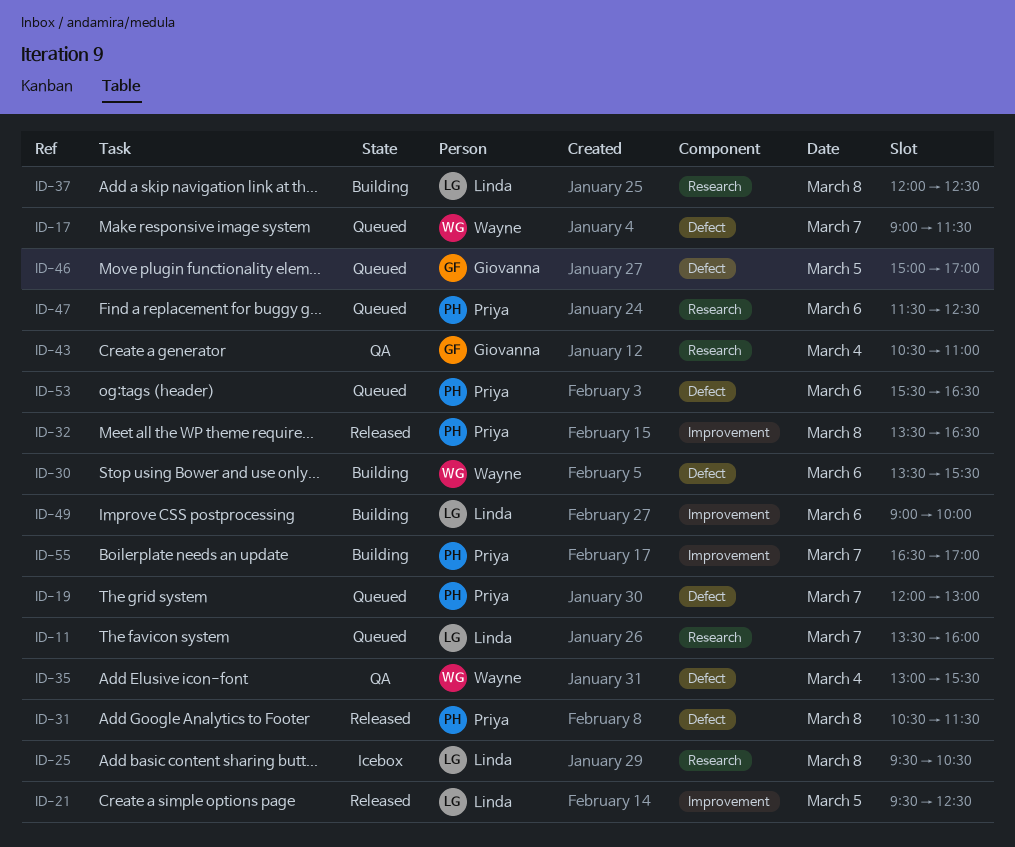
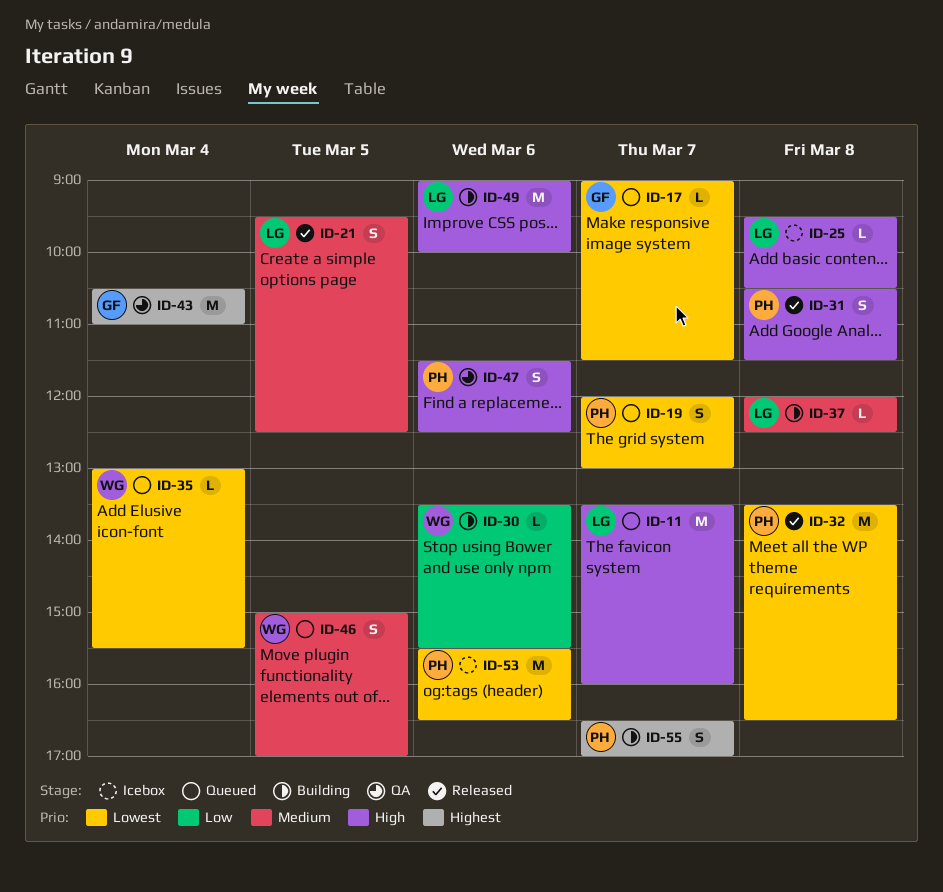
ID-17, owner: Wayne -> Giovanna
ID-35, status: QA -> Queued
ID-46, owner: Giovanna -> Wayne
ID-47, status: Queued -> QA
ID-53, status: Queued -> Icebox

